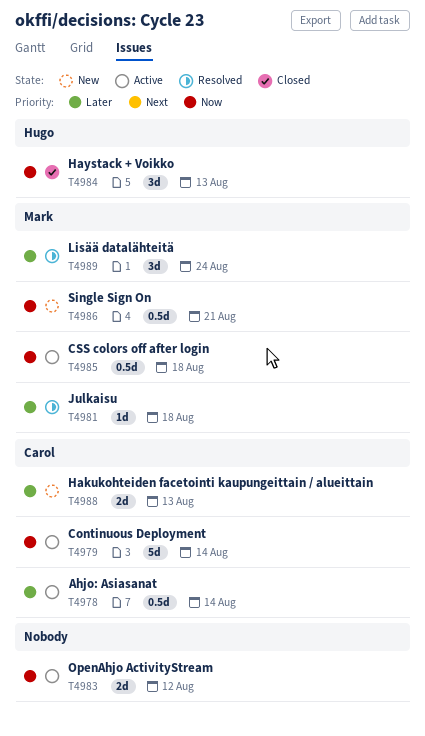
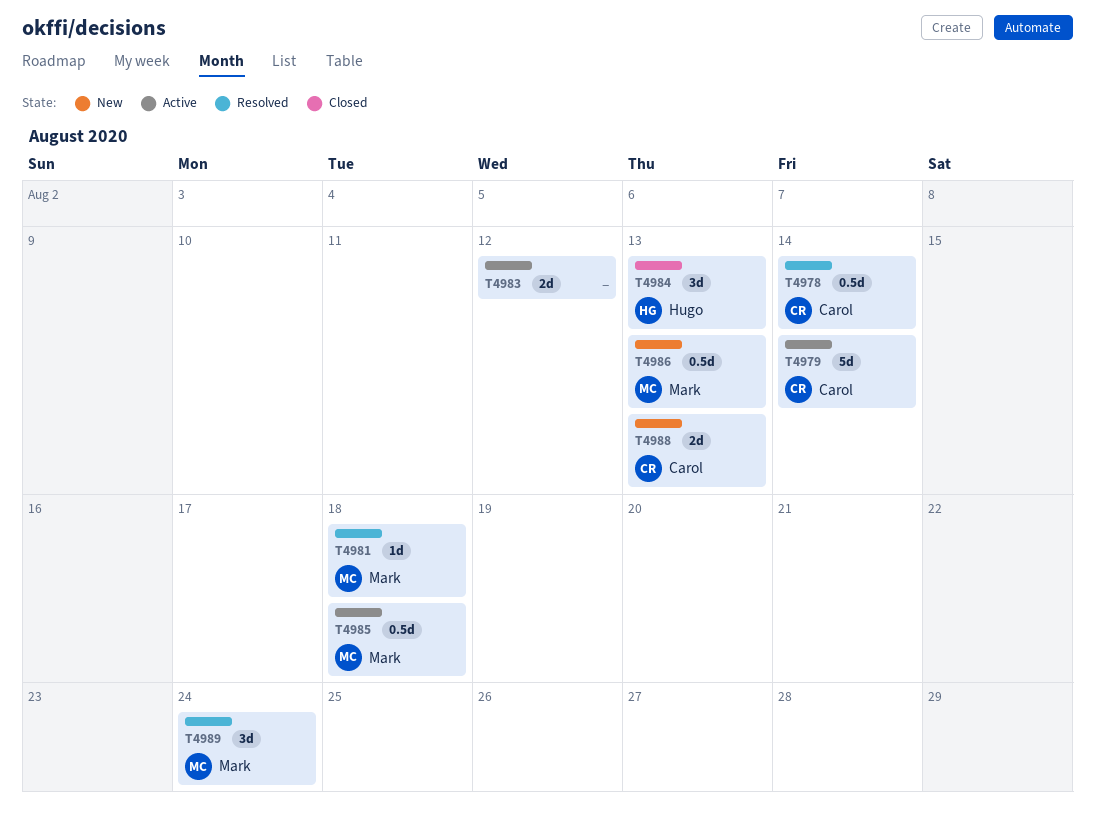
T4978, status: Active -> Resolved
T4986, due: Aug 21 -> Aug 13

